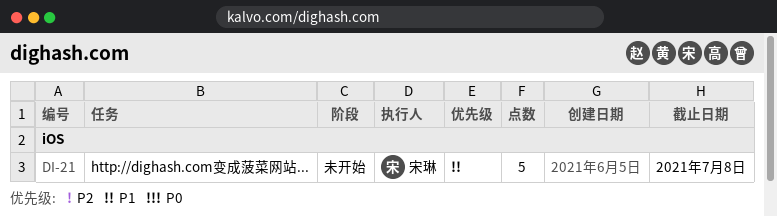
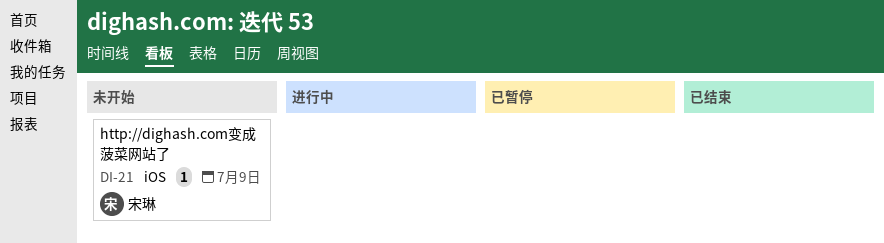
DI-21, estimate: 5 -> 1
DI-21, due: Jul 8 -> Jul 9

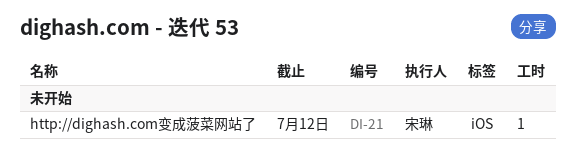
DI-21, due: Jul 9 -> Jul 12

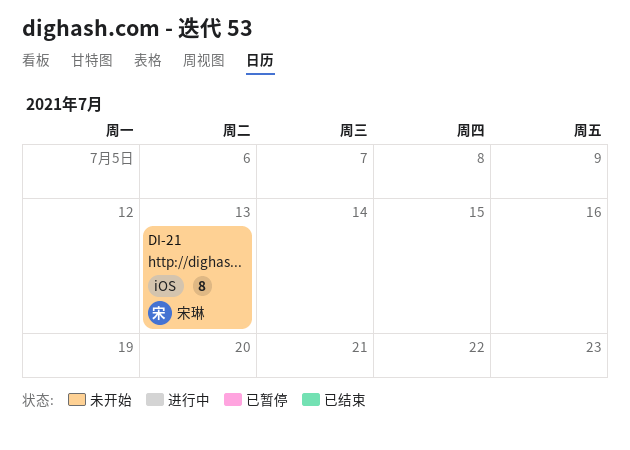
DI-21, estimate: 1 -> 8
DI-21, due: Jul 12 -> Jul 13

